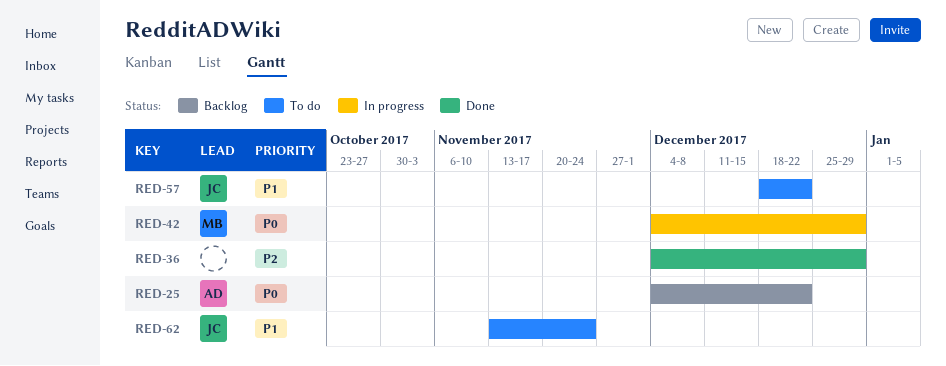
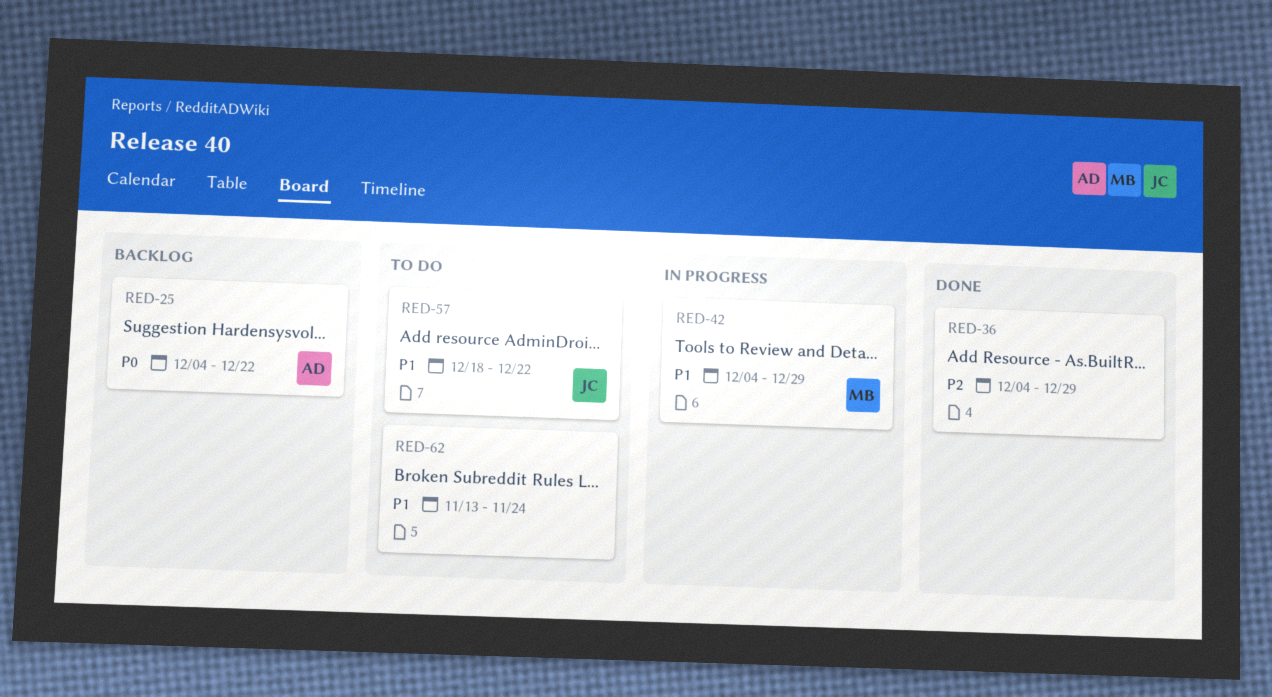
RED-42, priority: P0 -> P1
RED-62, owner: JC -> none

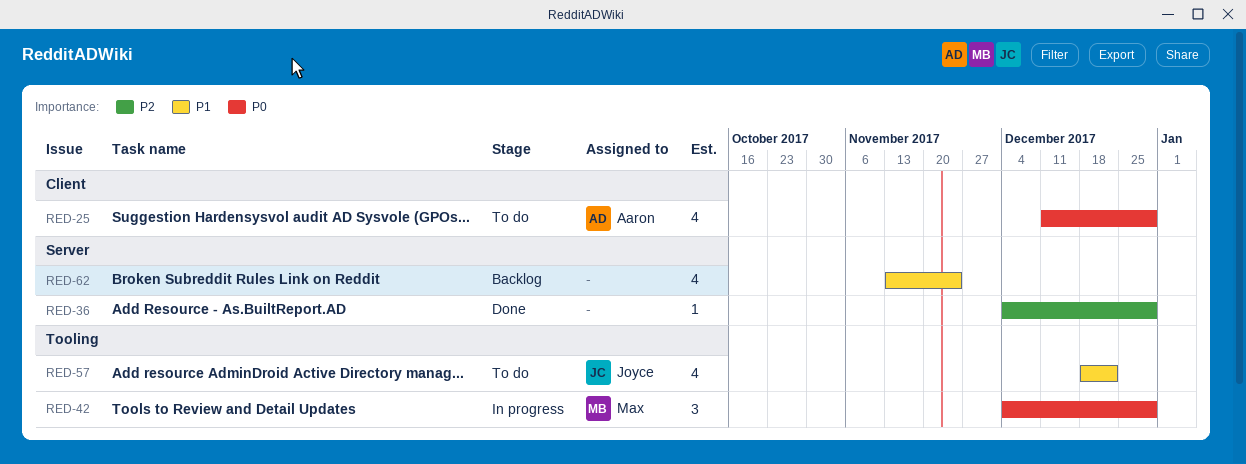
RED-25, status: Backlog -> To do
RED-25, start: Dec 4 -> Dec 11
RED-25, due: Dec 22 -> Dec 29
RED-42, priority: P1 -> P0
RED-62, status: To do -> Backlog

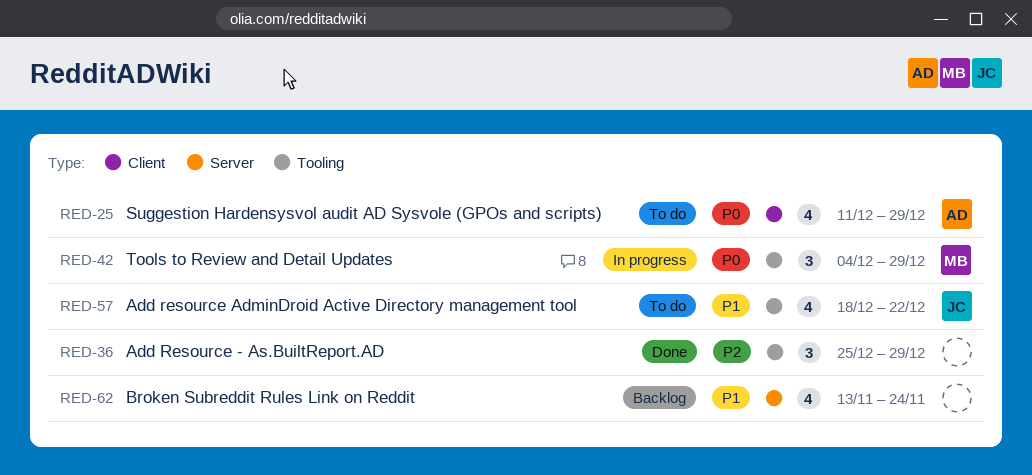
RED-36, label: Server -> Tooling
RED-36, estimate: 1 -> 3
RED-36, start: Dec 4 -> Dec 25

